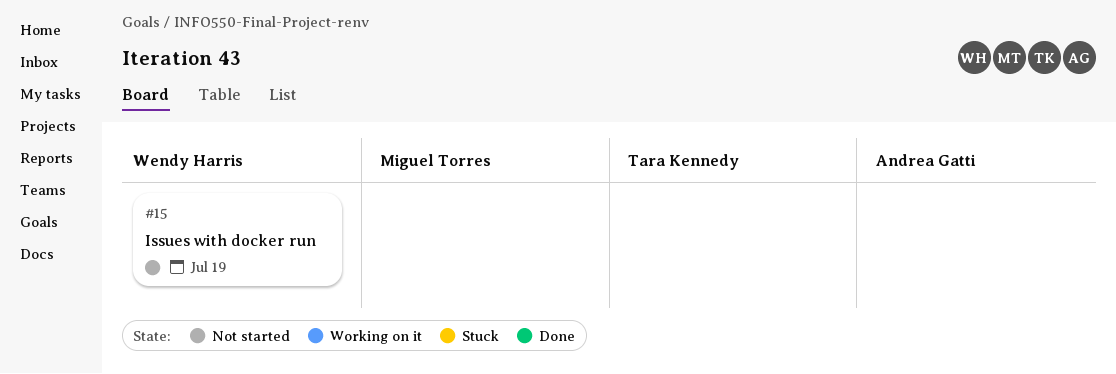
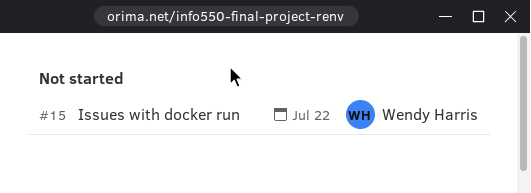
#15, due: Jul 19 -> Jul 22

